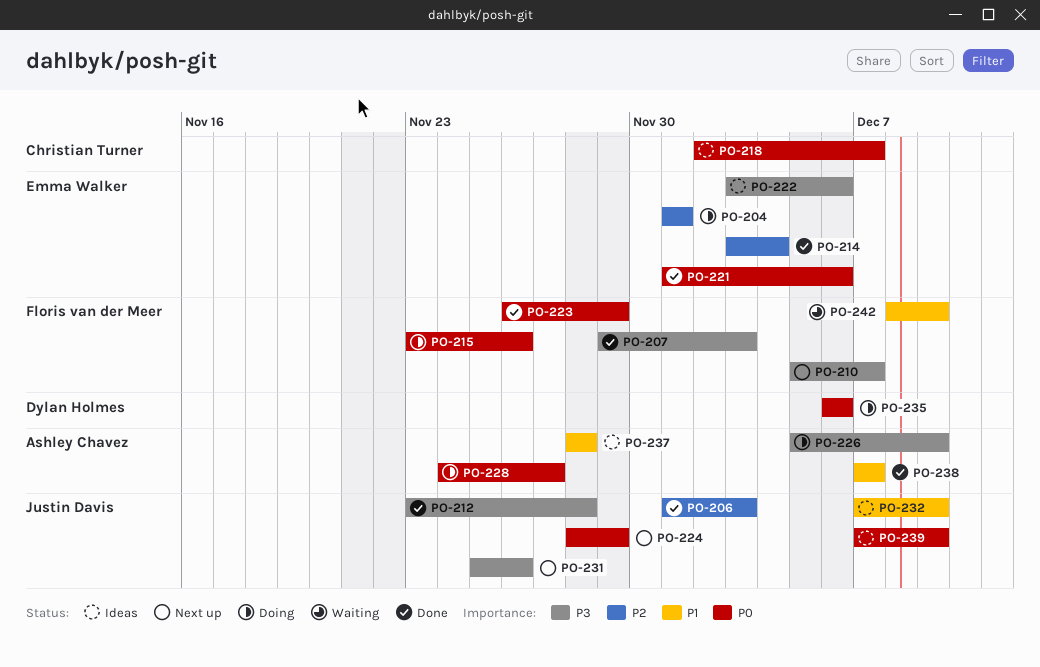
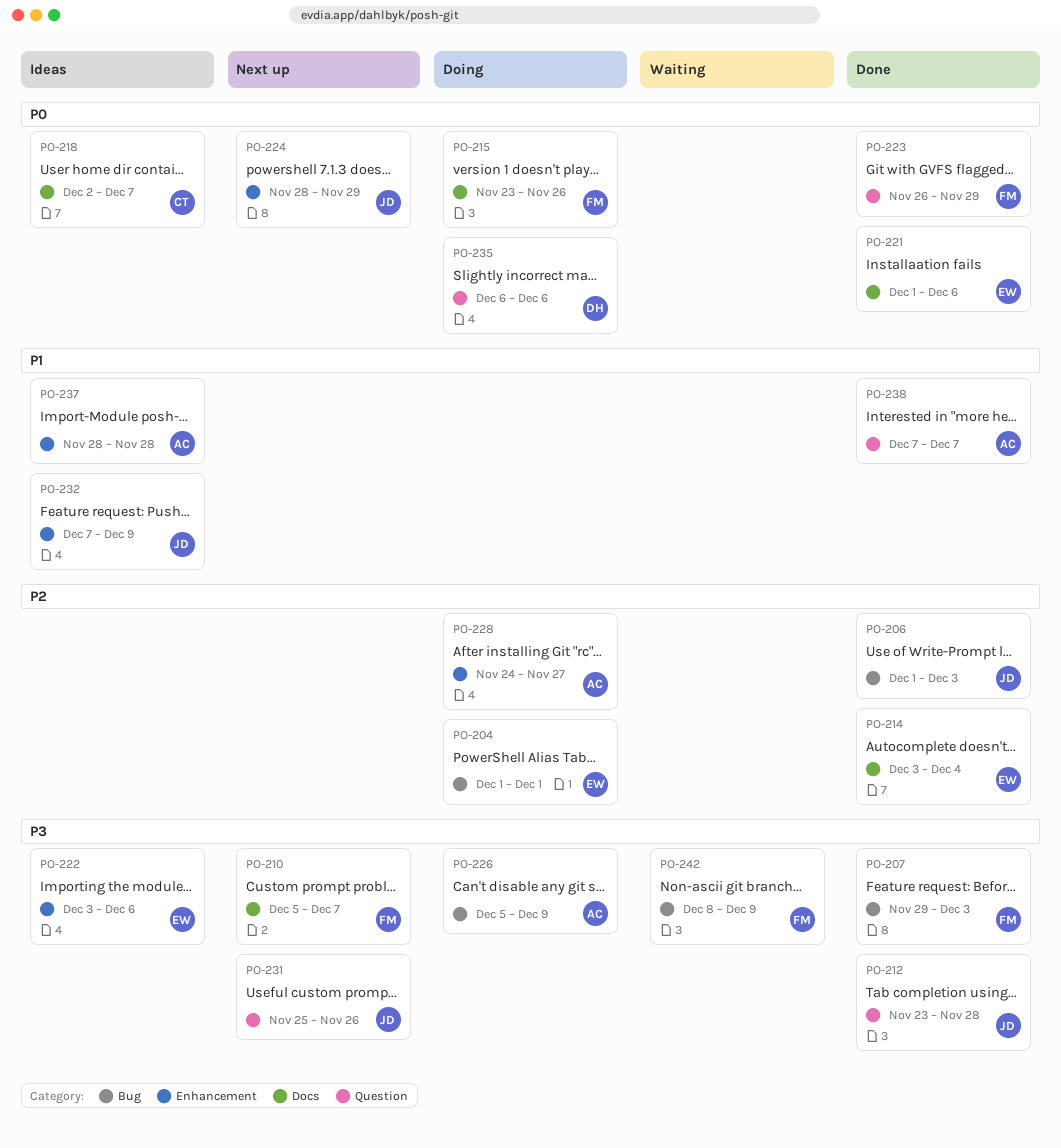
PO-228, priority: P0 -> P2
PO-239: present -> none
PO-242, priority: P1 -> P3

